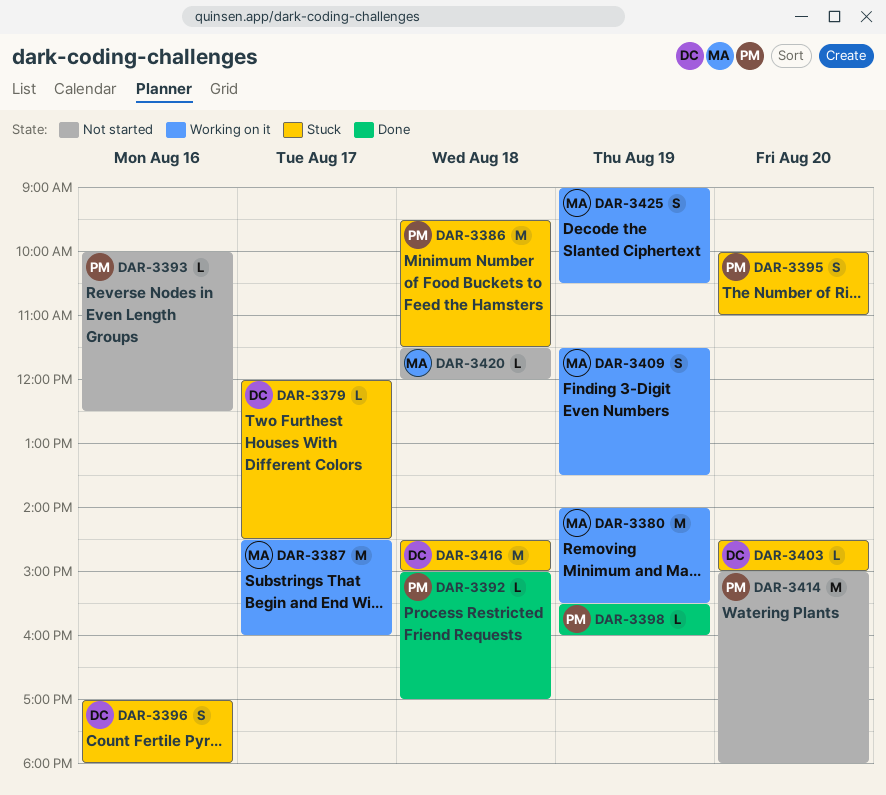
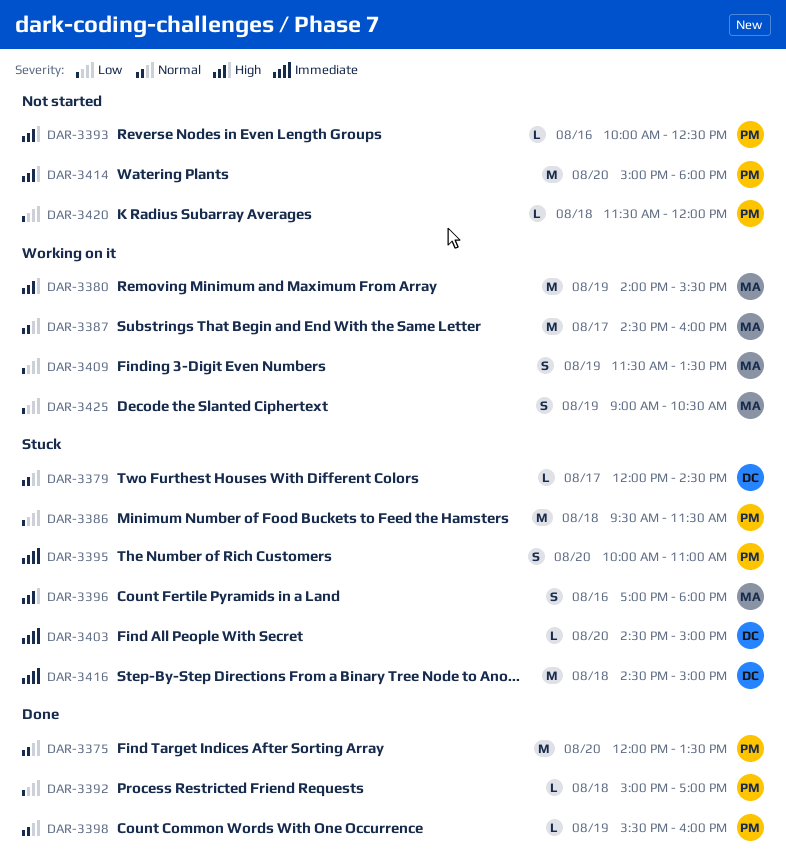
DAR-3375: none -> present
DAR-3396, owner: DC -> MA
DAR-3420, owner: MA -> PM

